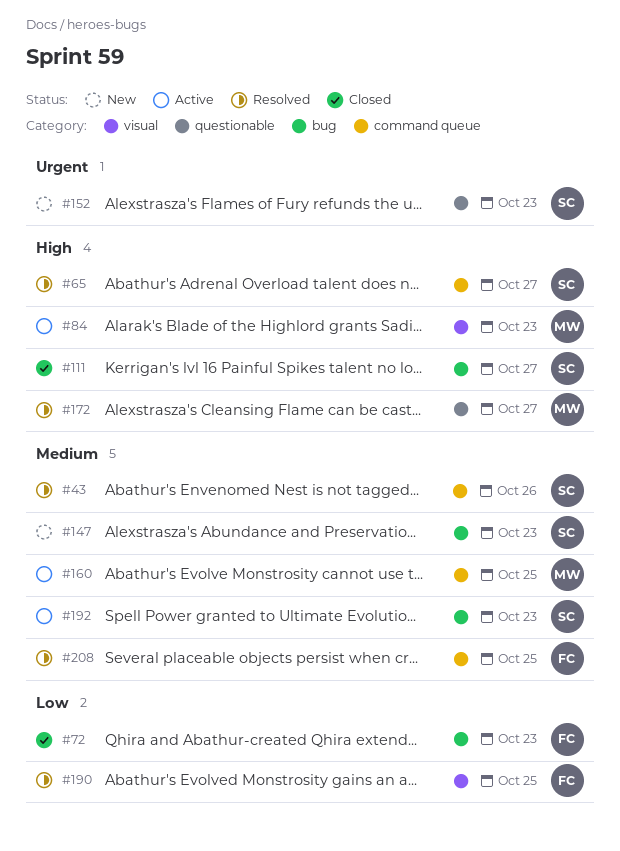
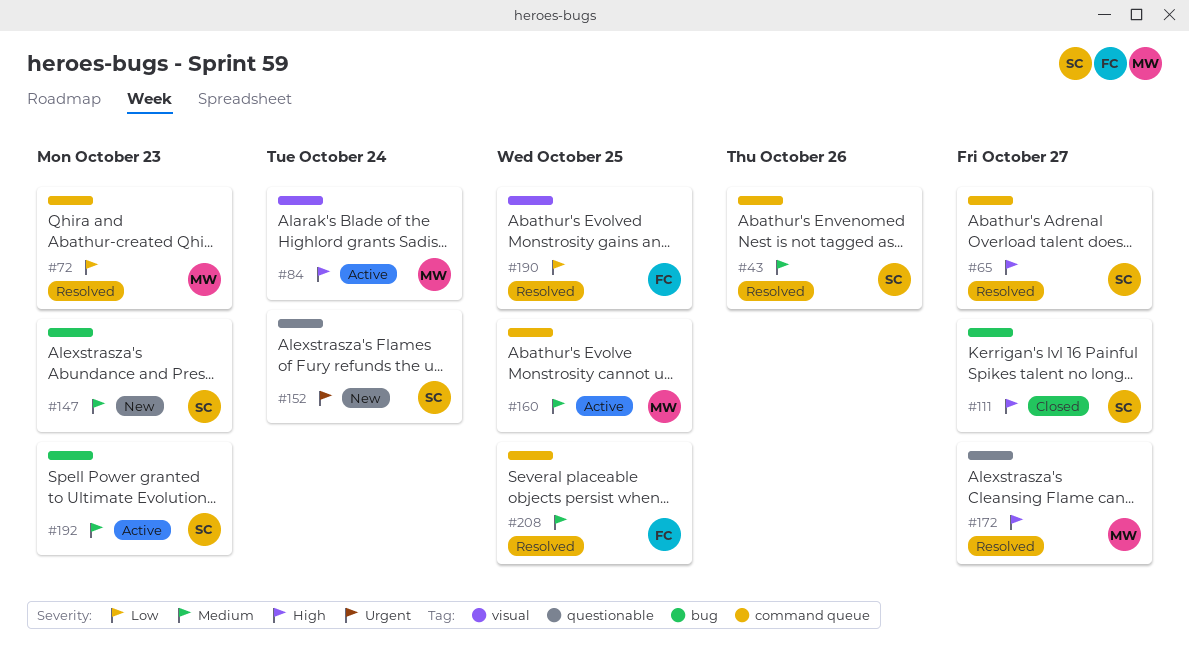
#72, status: Closed -> Resolved
#72, owner: FC -> MW
#72, label: bug -> command queue
#84, due: Oct 23 -> Oct 24
#152, due: Oct 23 -> Oct 24

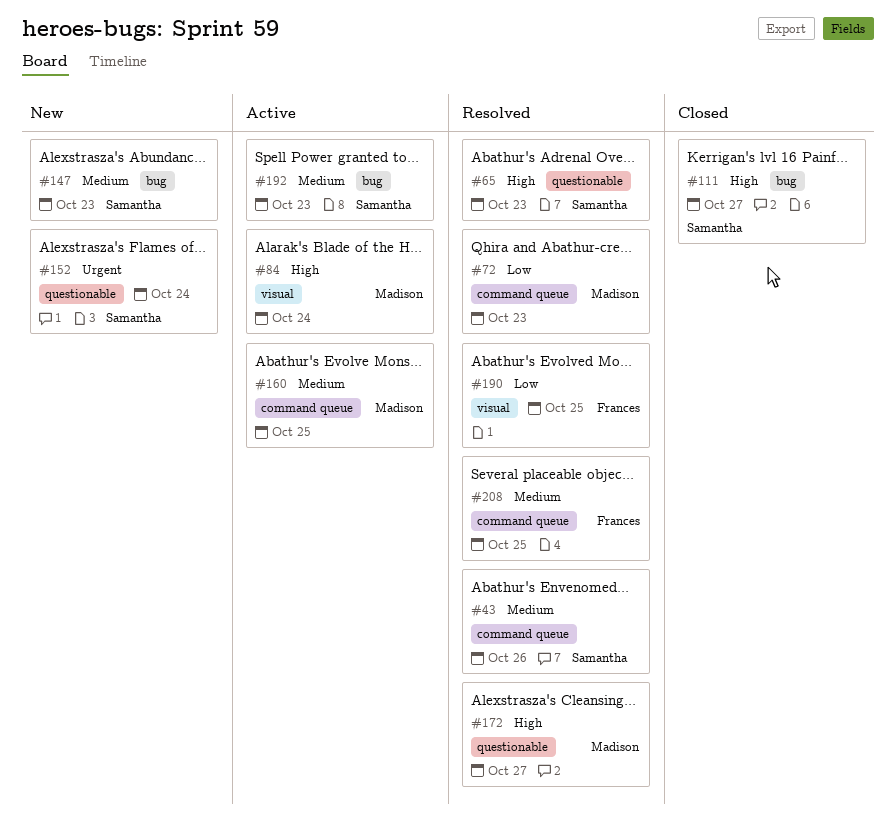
#65, label: command queue -> questionable
#65, due: Oct 27 -> Oct 23

